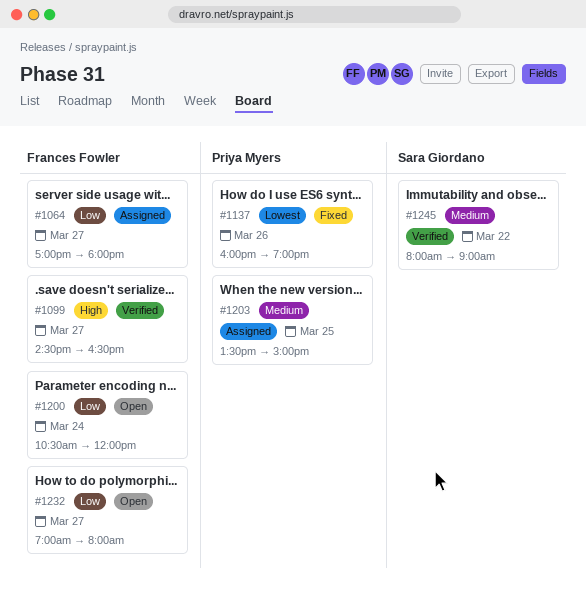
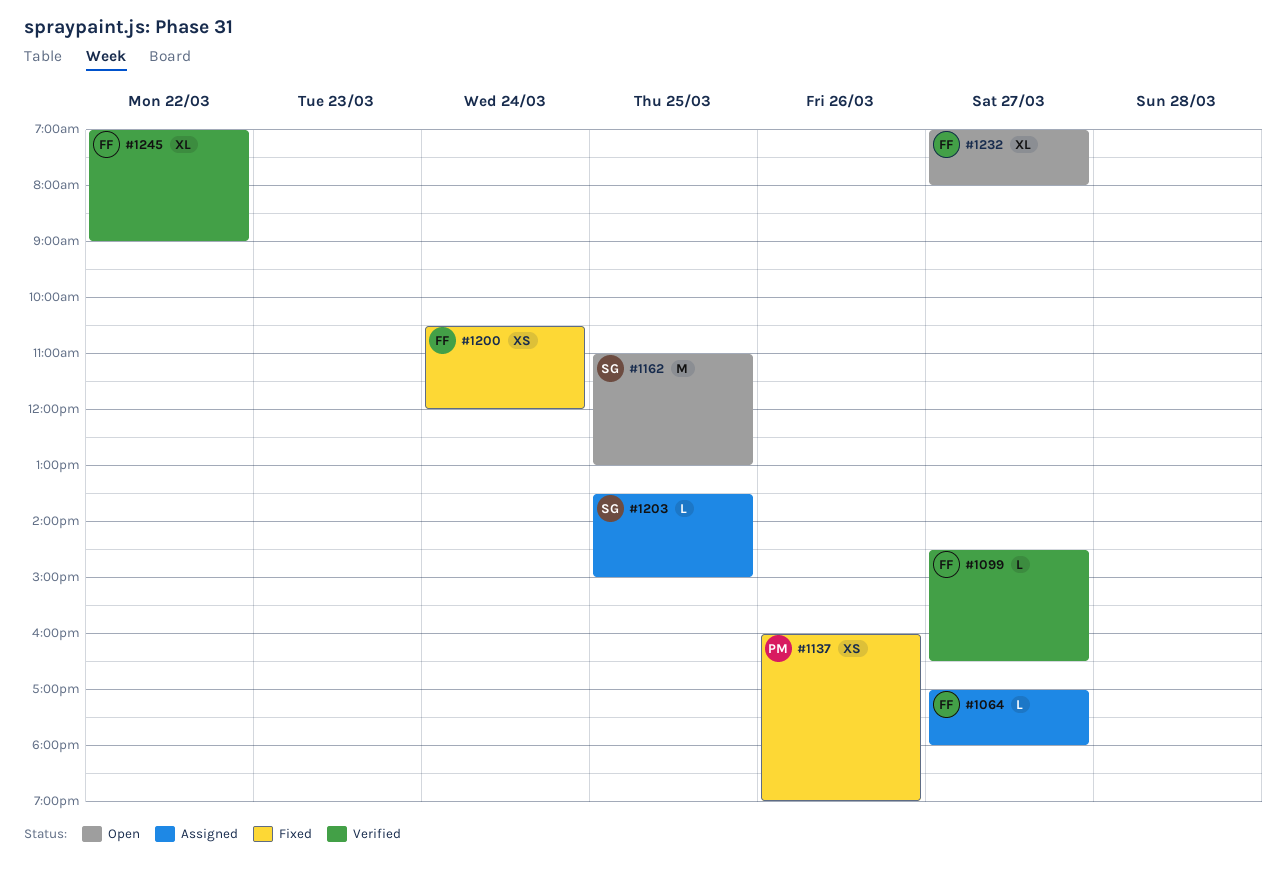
#1162: none -> present
#1200, status: Open -> Fixed
#1203, owner: Priya Myers -> Sara Giordano
#1245, owner: Sara Giordano -> Frances Fowler
#1245, begins: 08:00 -> 07:00

